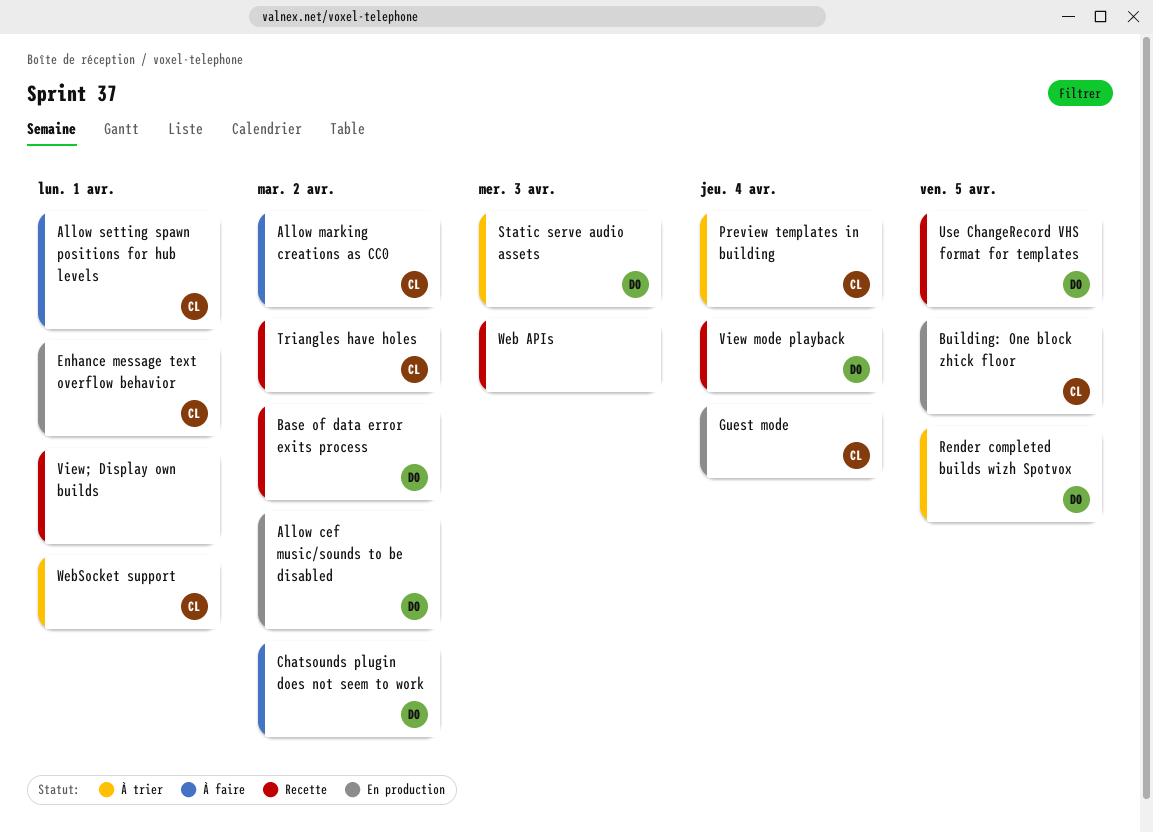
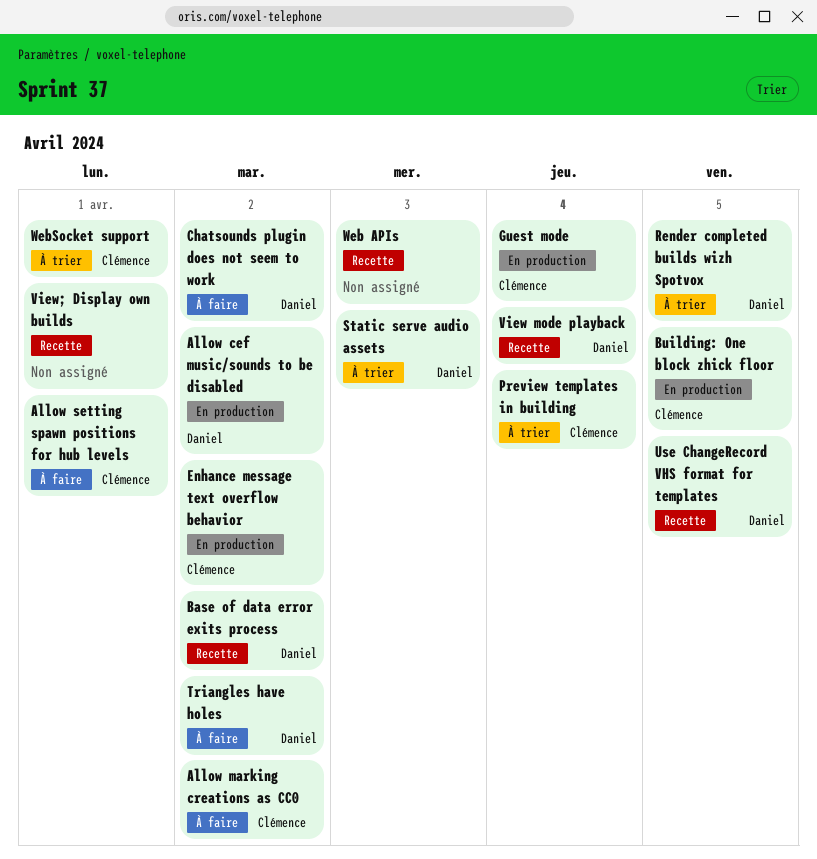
Enhance message text overflow behavior, due: Apr 1 -> Apr 2
Triangles have holes, status: Recette -> À faire
Triangles have holes, owner: Clémence -> Daniel

